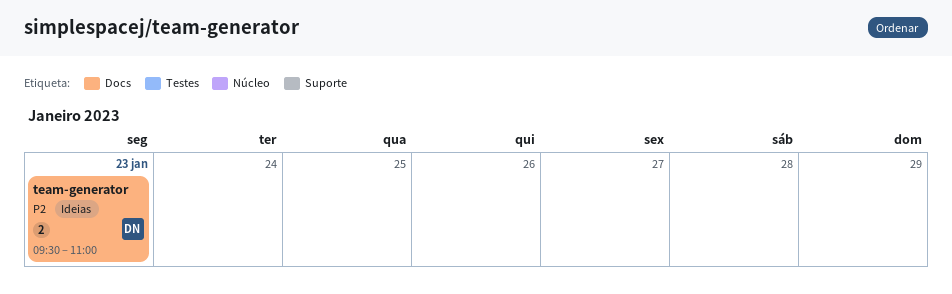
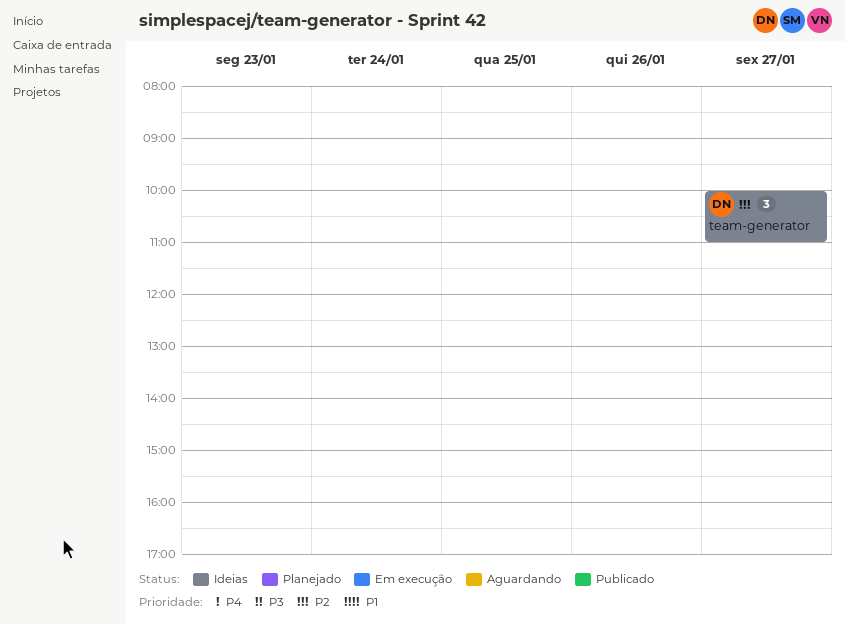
team-generator, estimate: 2 -> 3
team-generator, day: Jan 23 -> Jan 27
team-generator, begins: 09:30 -> 10:00

